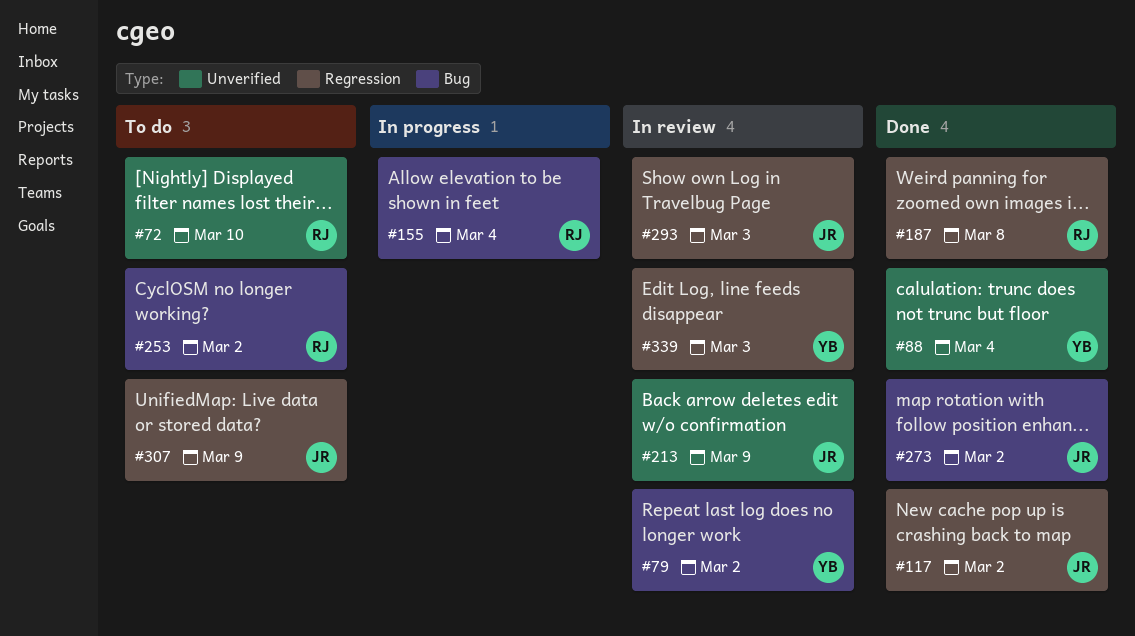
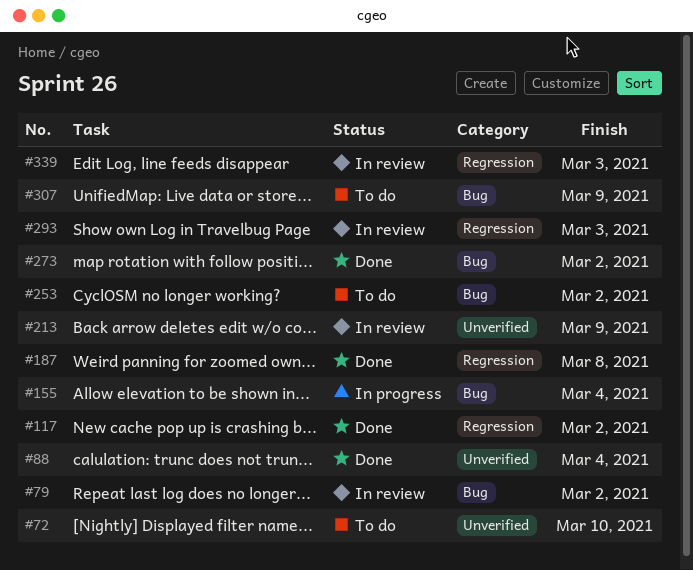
#307, label: Regression -> Bug

